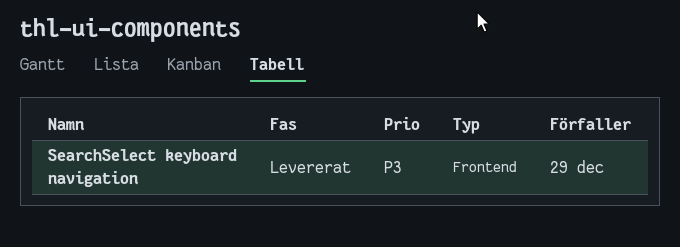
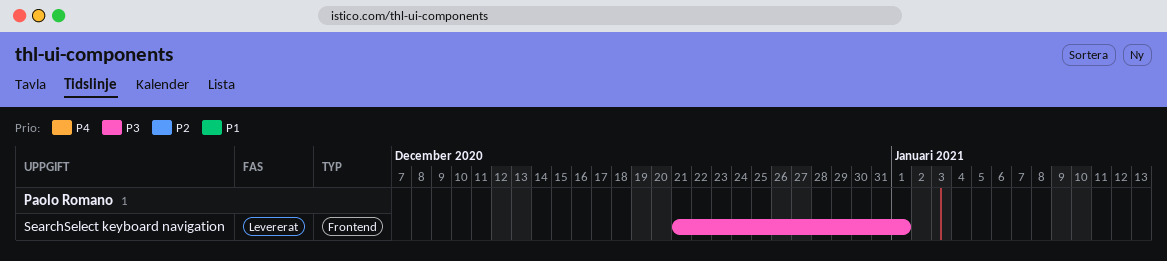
SearchSelect keyboard navigation, due: Dec 29 -> Jan 1

